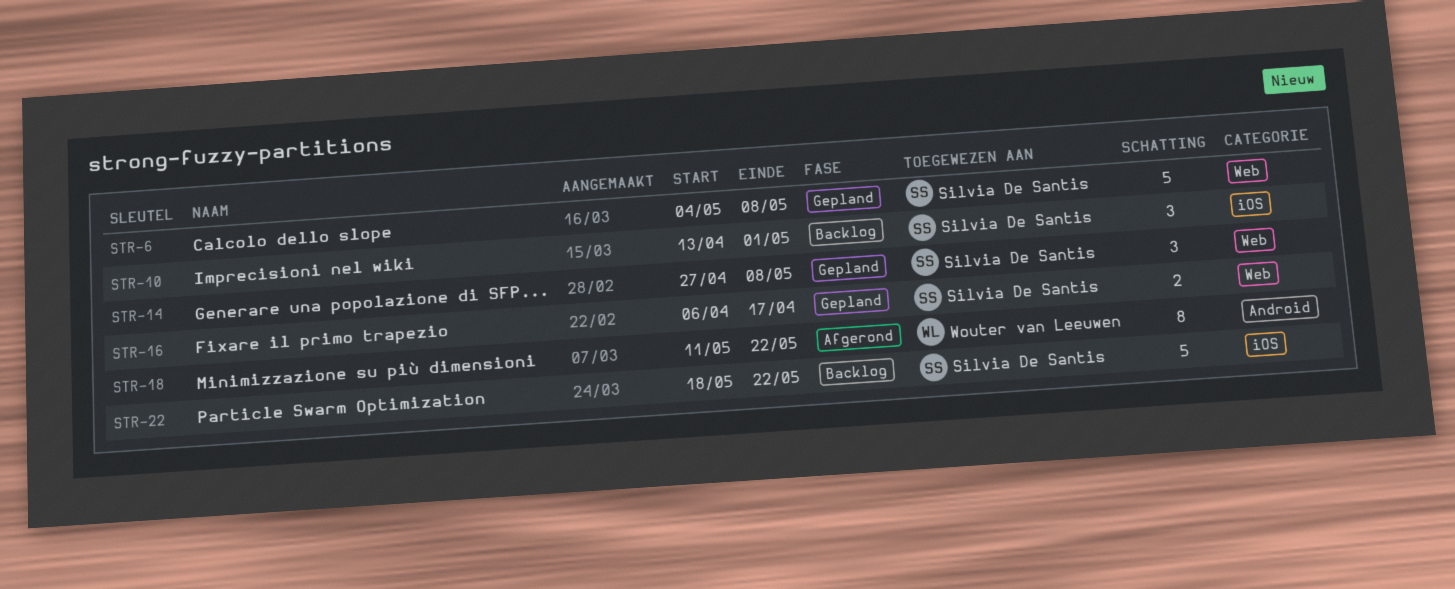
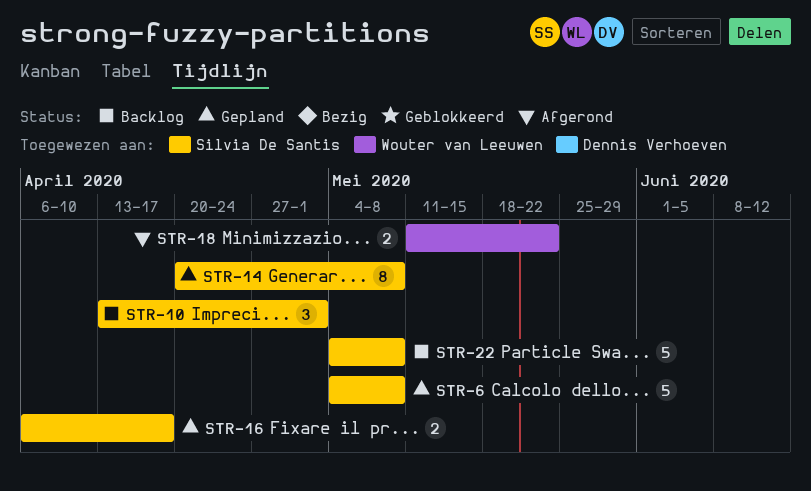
STR-14, estimate: 3 -> 8
STR-14, start: Apr 27 -> Apr 20
STR-18, estimate: 8 -> 2
STR-22, start: May 18 -> May 4
STR-22, due: May 22 -> May 8

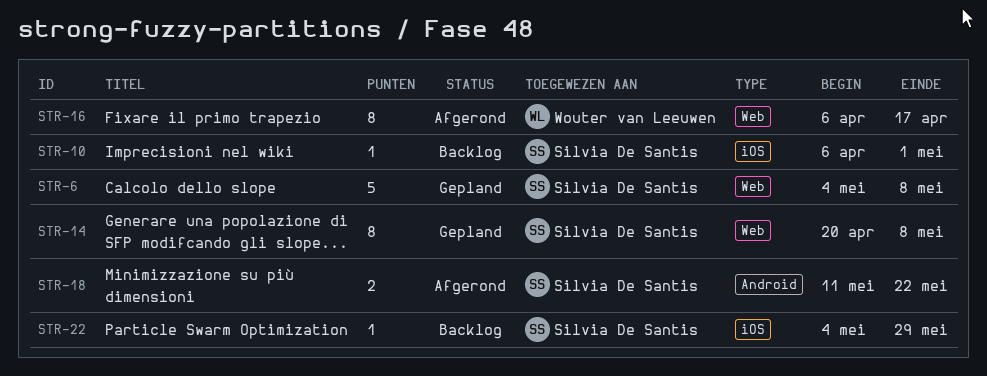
STR-10, estimate: 3 -> 1
STR-10, start: Apr 13 -> Apr 6
STR-16, status: Gepland -> Afgerond
STR-16, owner: Silvia De Santis -> Wouter van Leeuwen
STR-16, estimate: 2 -> 8
STR-18, owner: Wouter van Leeuwen -> Silvia De Santis
STR-22, estimate: 5 -> 1
STR-22, due: May 8 -> May 29

